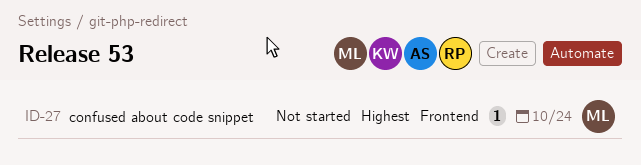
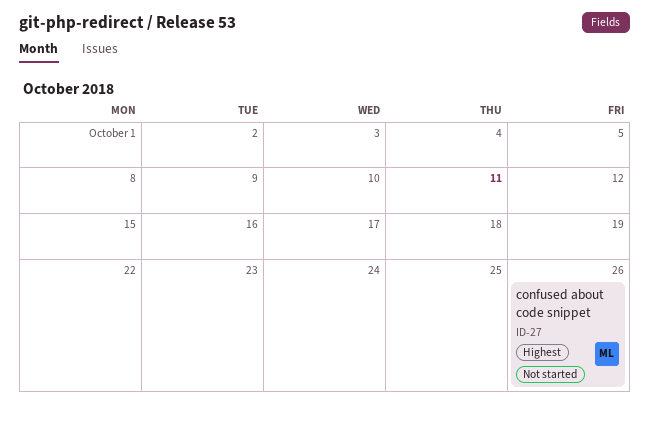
ID-27, due: Oct 24 -> Oct 26

